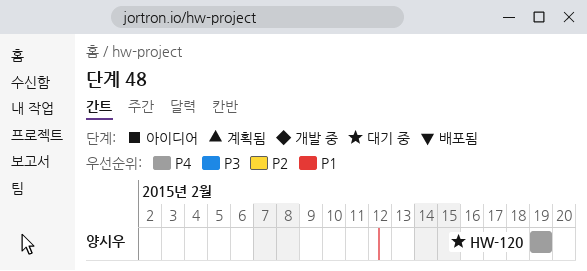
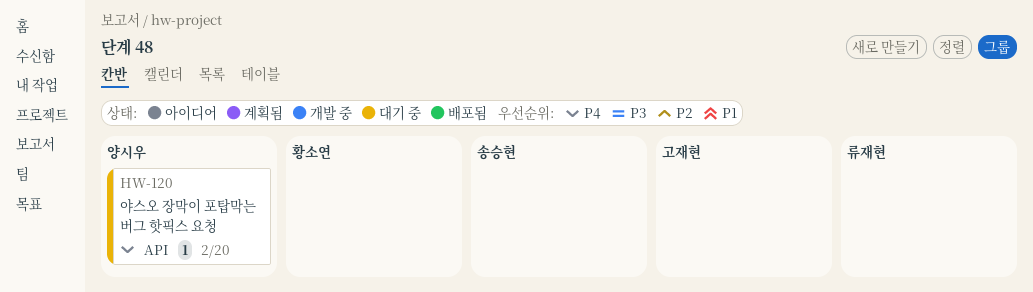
HW-120, due: Feb 19 -> Feb 20

